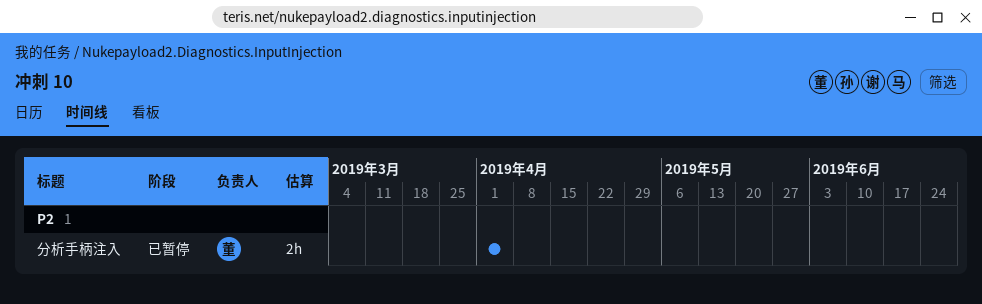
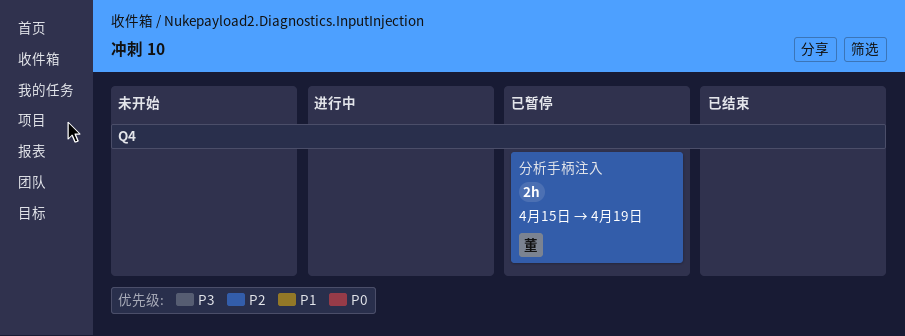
分析手柄注入, start: Apr 1 -> Apr 15
分析手柄注入, due: Apr 5 -> Apr 19

